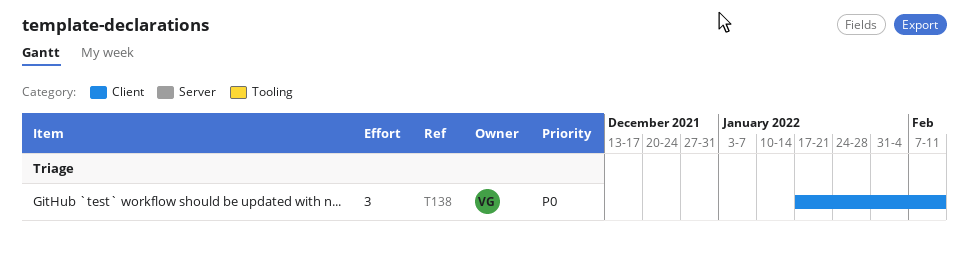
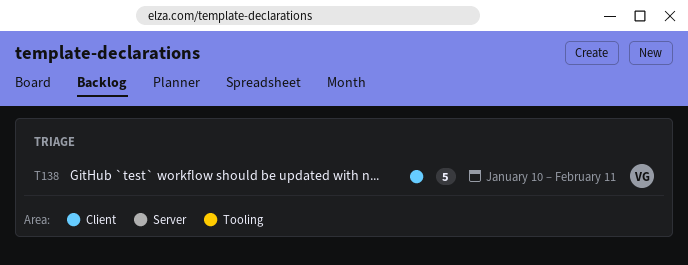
T138, estimate: 3 -> 5
T138, start: Jan 17 -> Jan 10

